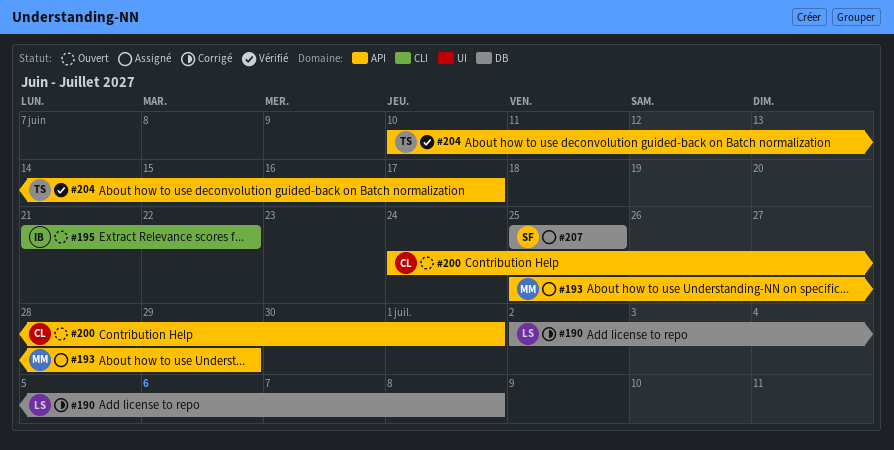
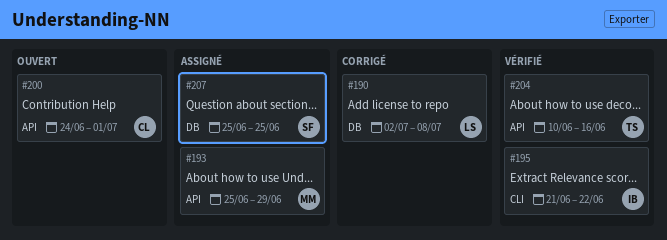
#195, status: Ouvert -> Vérifié
#204, due: Jun 17 -> Jun 16

